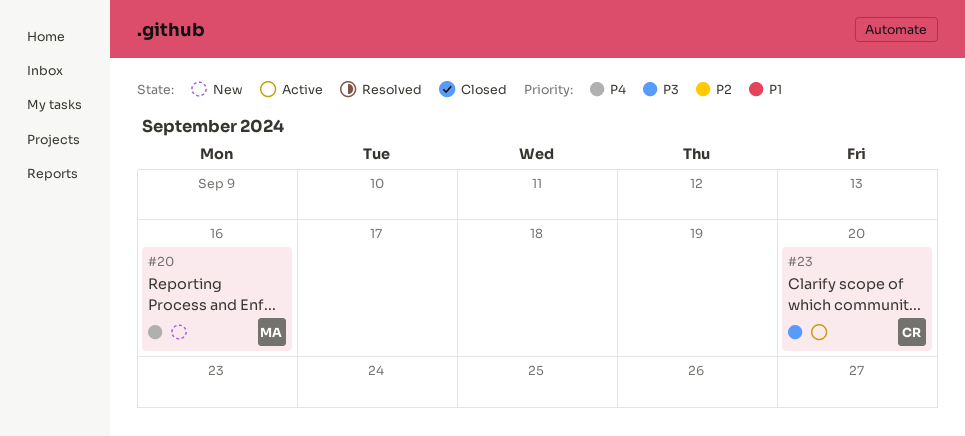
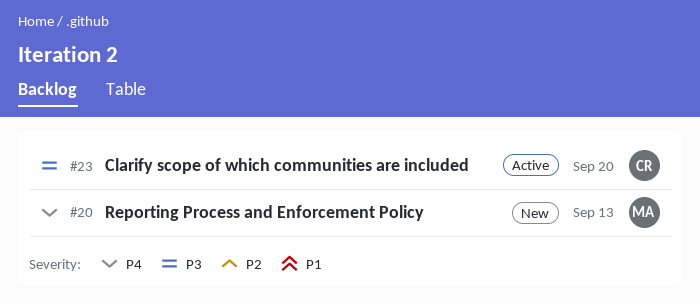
#20, due: Sep 16 -> Sep 13

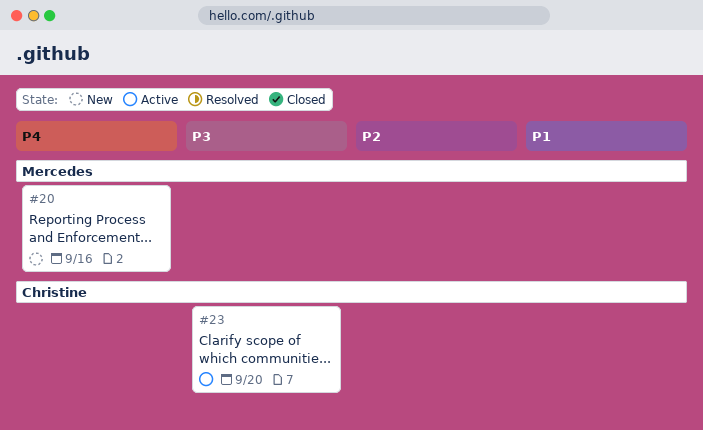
#20, due: Sep 13 -> Sep 16

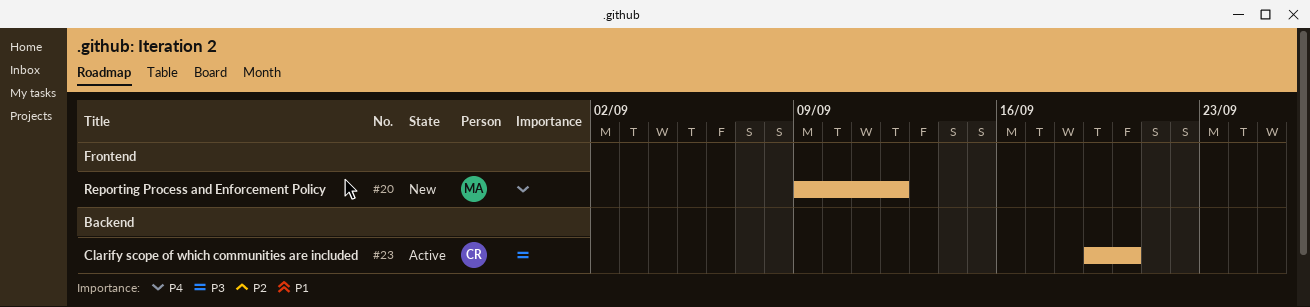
#20, due: Sep 16 -> Sep 12

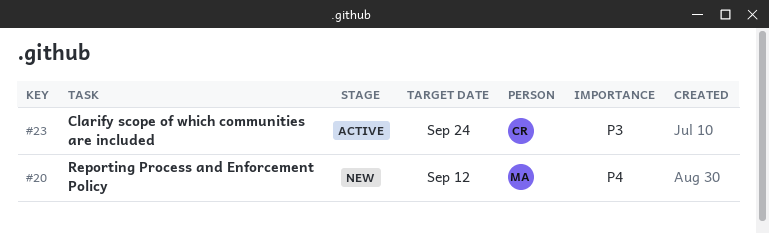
#23, due: Sep 20 -> Sep 24

